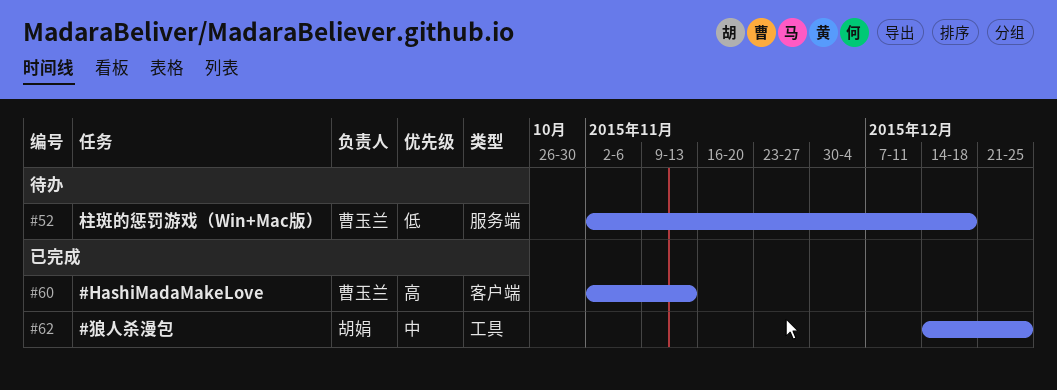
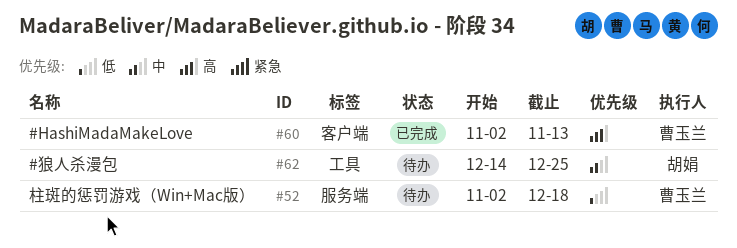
#62, status: 已完成 -> 待办

